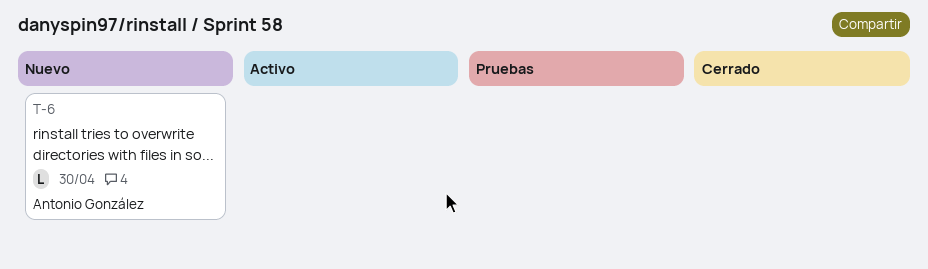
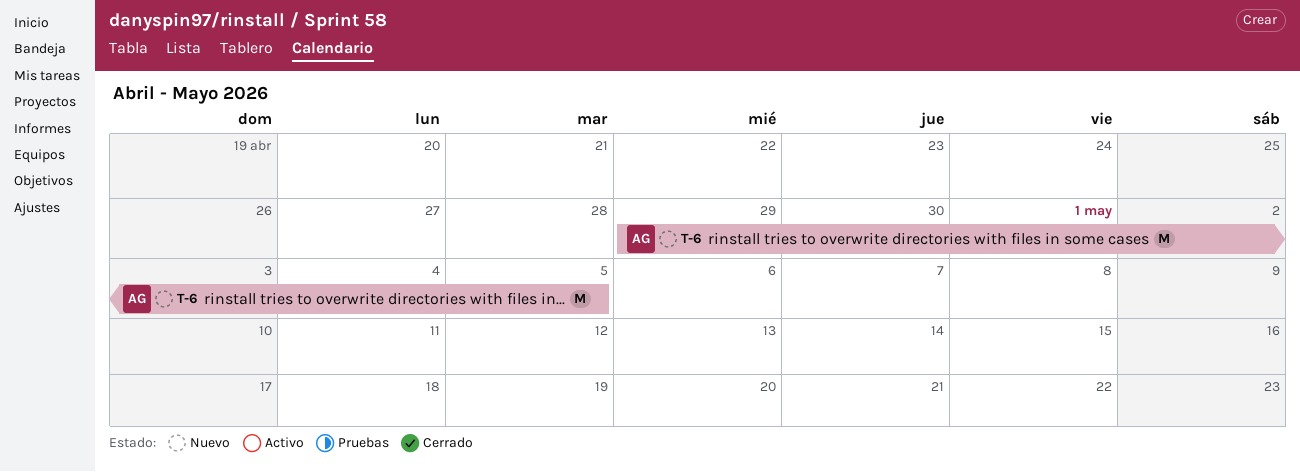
T-6, estimate: L -> M
T-6, due: Apr 30 -> May 5

